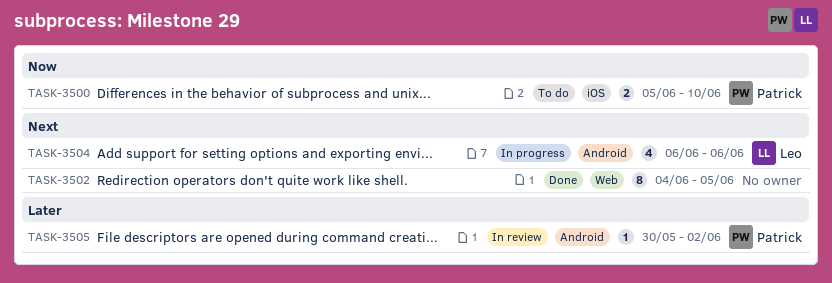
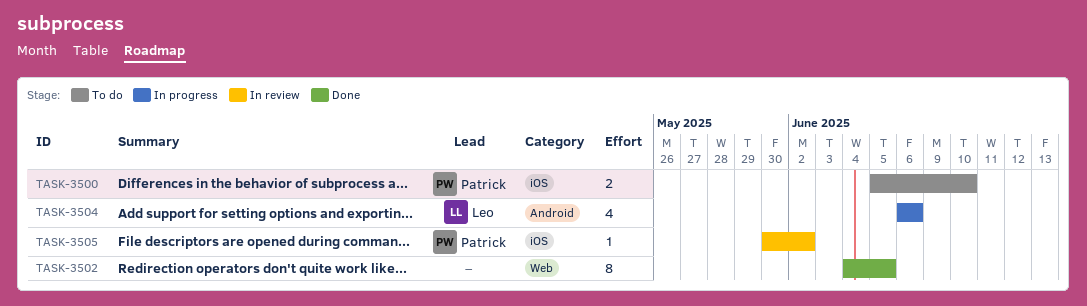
TASK-3505, label: Android -> iOS

